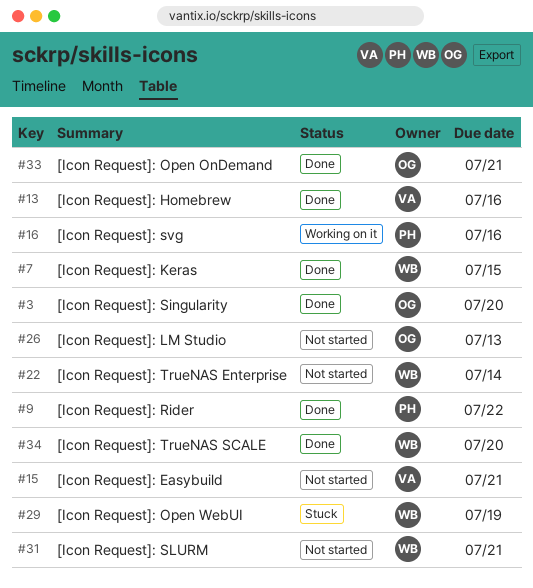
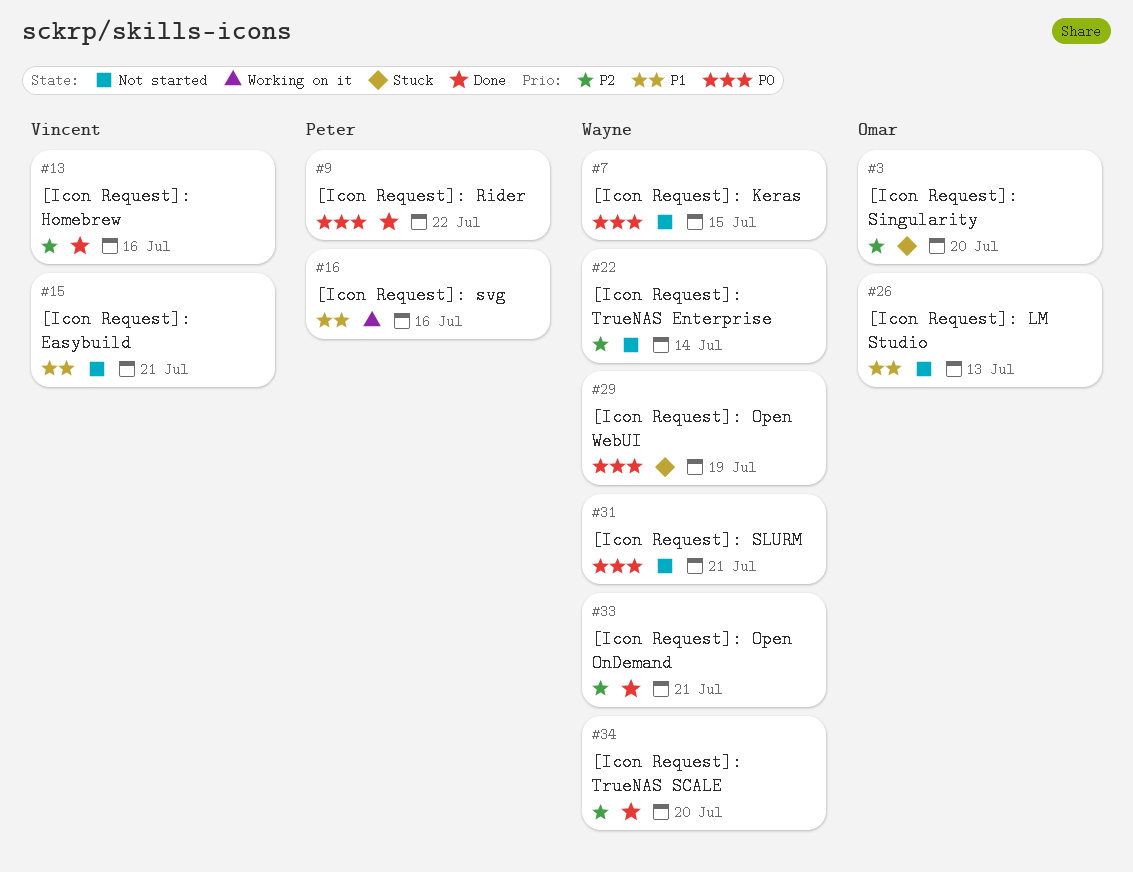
#3, status: Done -> Stuck
#7, status: Done -> Not started
#33, owner: Omar -> Wayne

